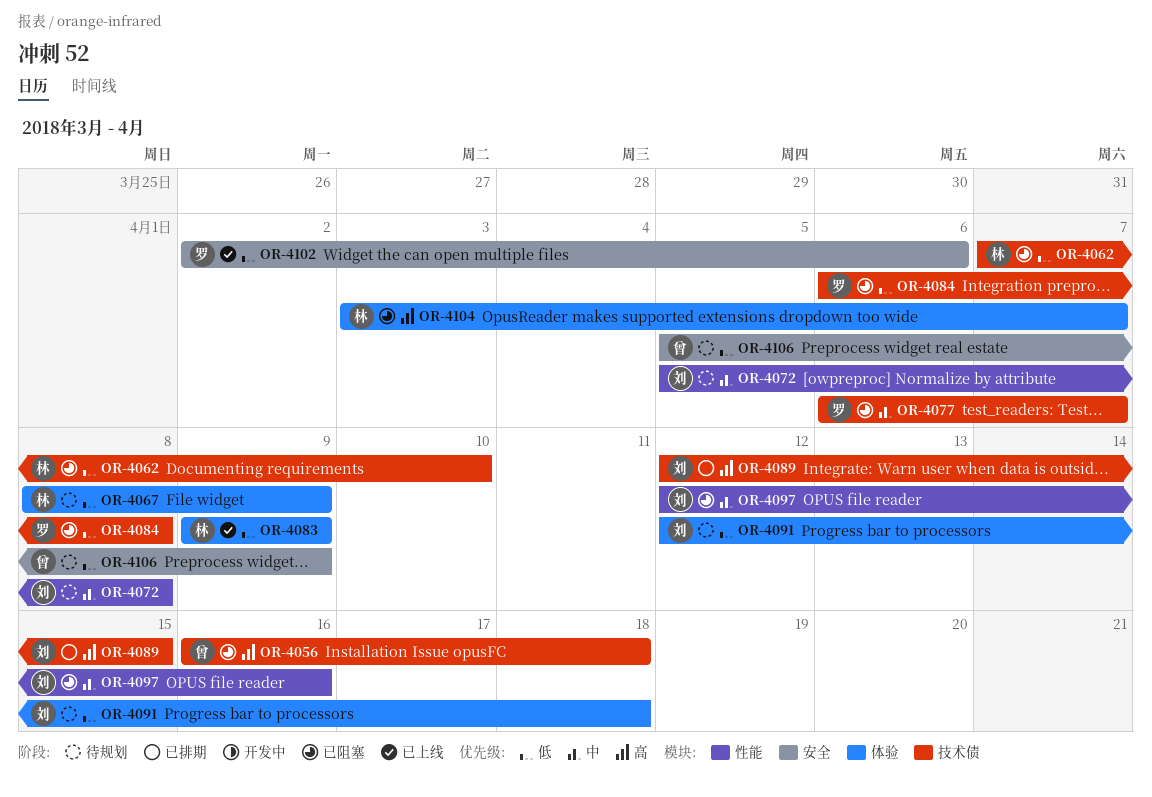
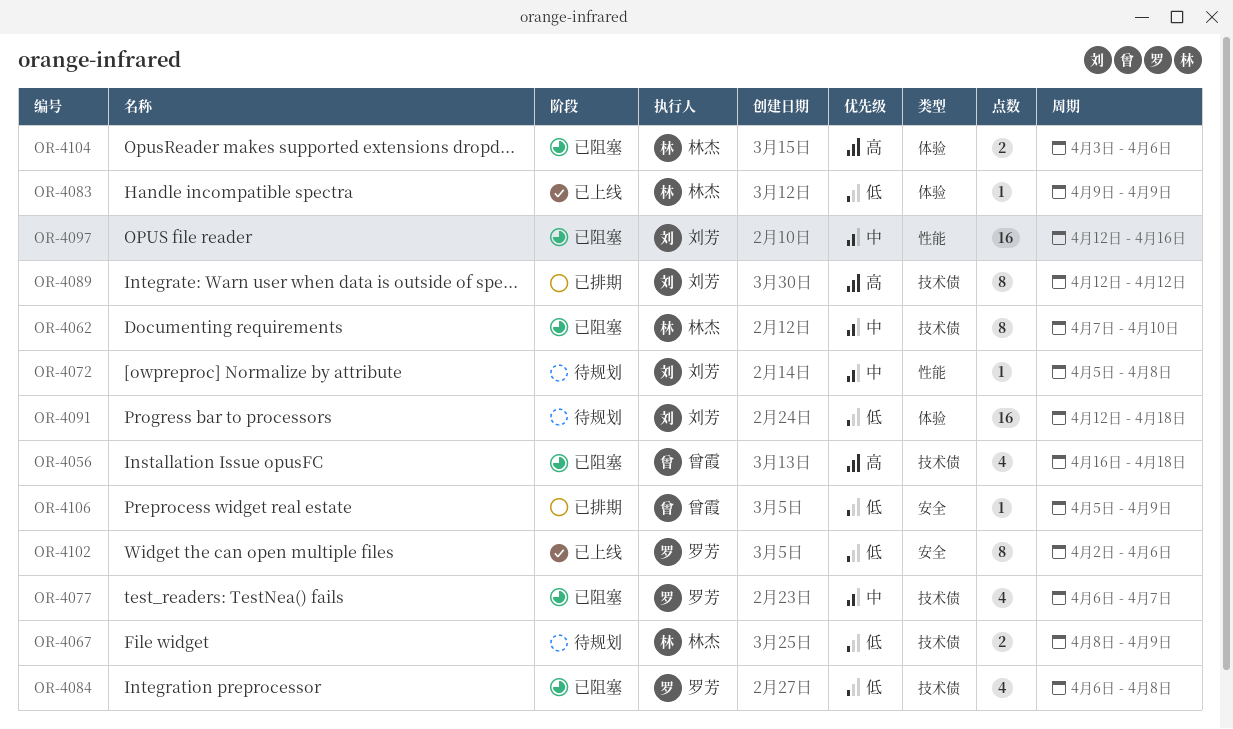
OR-4062, priority: 低 -> 中
OR-4067, label: 体验 -> 技术债
OR-4089, due: Apr 15 -> Apr 12
OR-4104, due: Apr 7 -> Apr 6
OR-4106, status: 待规划 -> 已排期

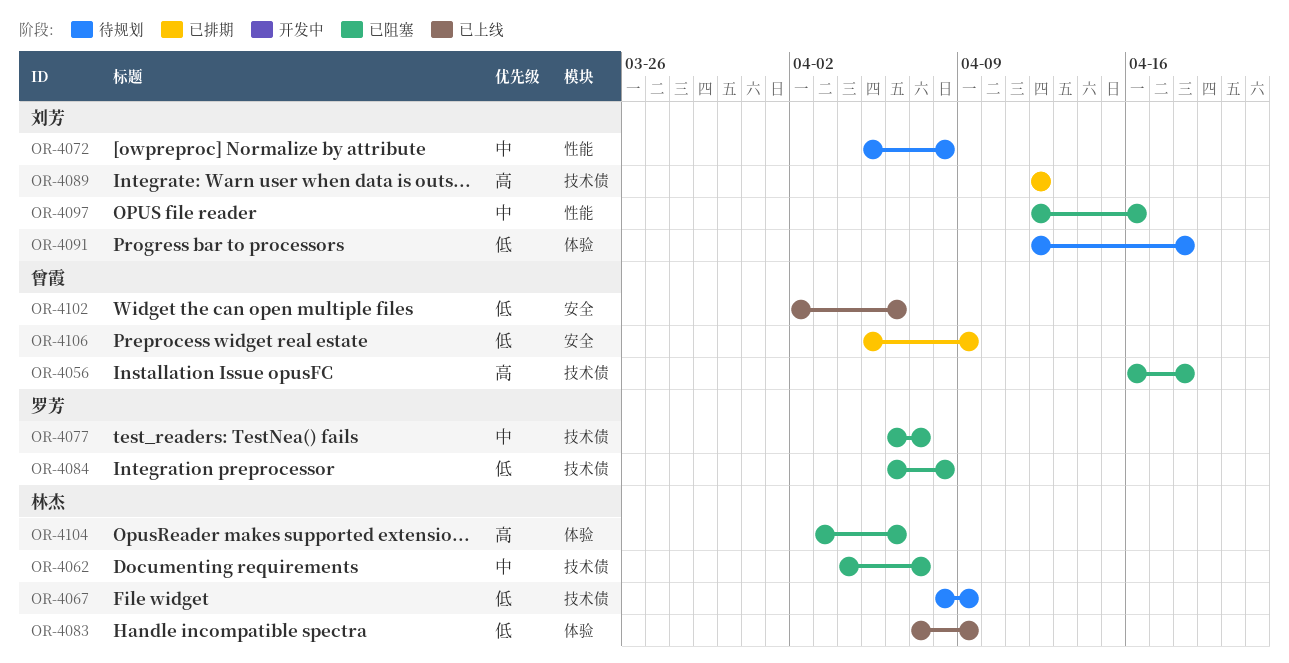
OR-4062, start: Apr 7 -> Apr 4
OR-4062, due: Apr 10 -> Apr 7
OR-4083, start: Apr 9 -> Apr 7
OR-4102, owner: 罗芳 -> 曾霞

